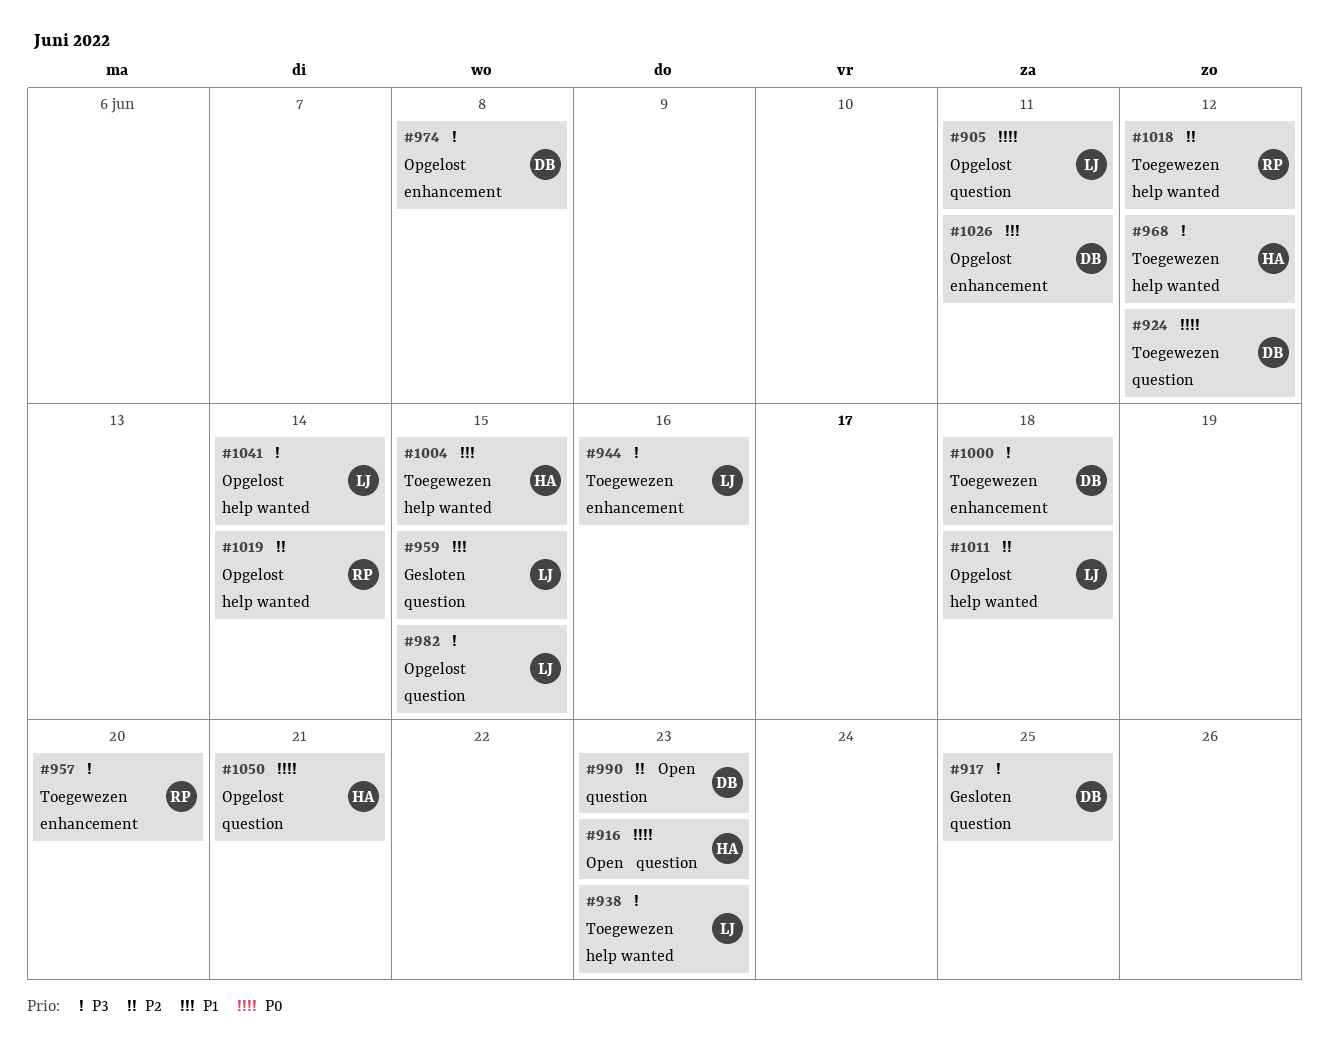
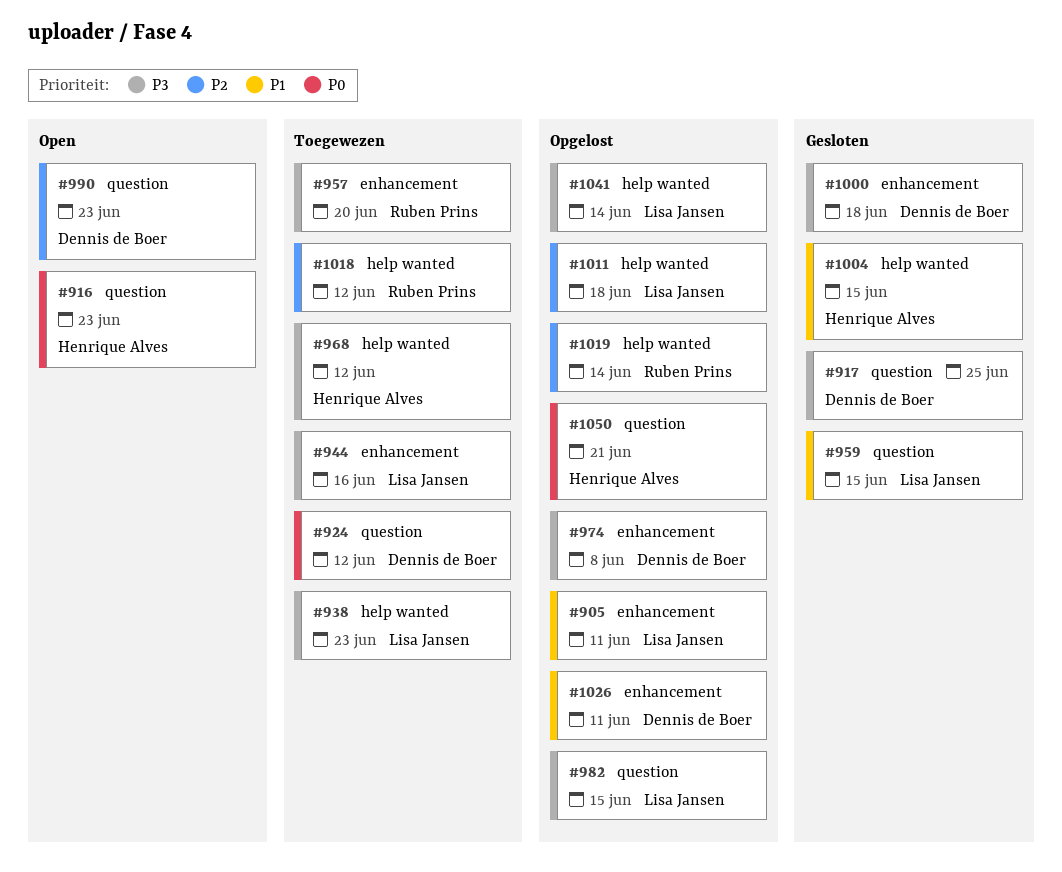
#905, priority: P0 -> P1
#905, label: question -> enhancement
#1000, status: Toegewezen -> Gesloten
#1004, status: Toegewezen -> Gesloten

